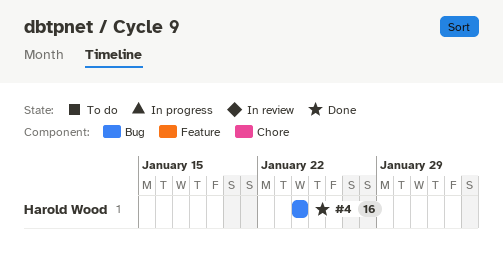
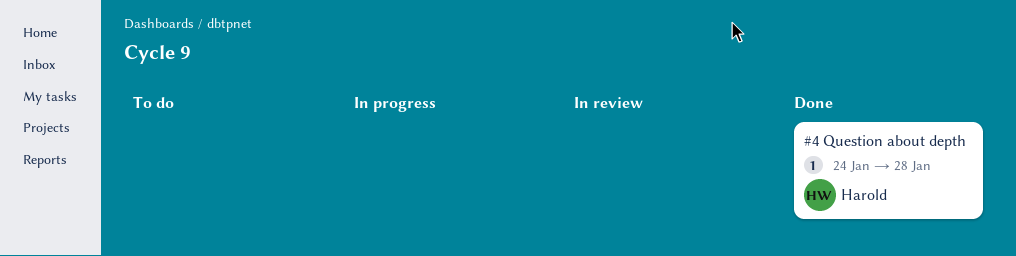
#4, estimate: 16 -> 1
#4, due: Jan 24 -> Jan 28

